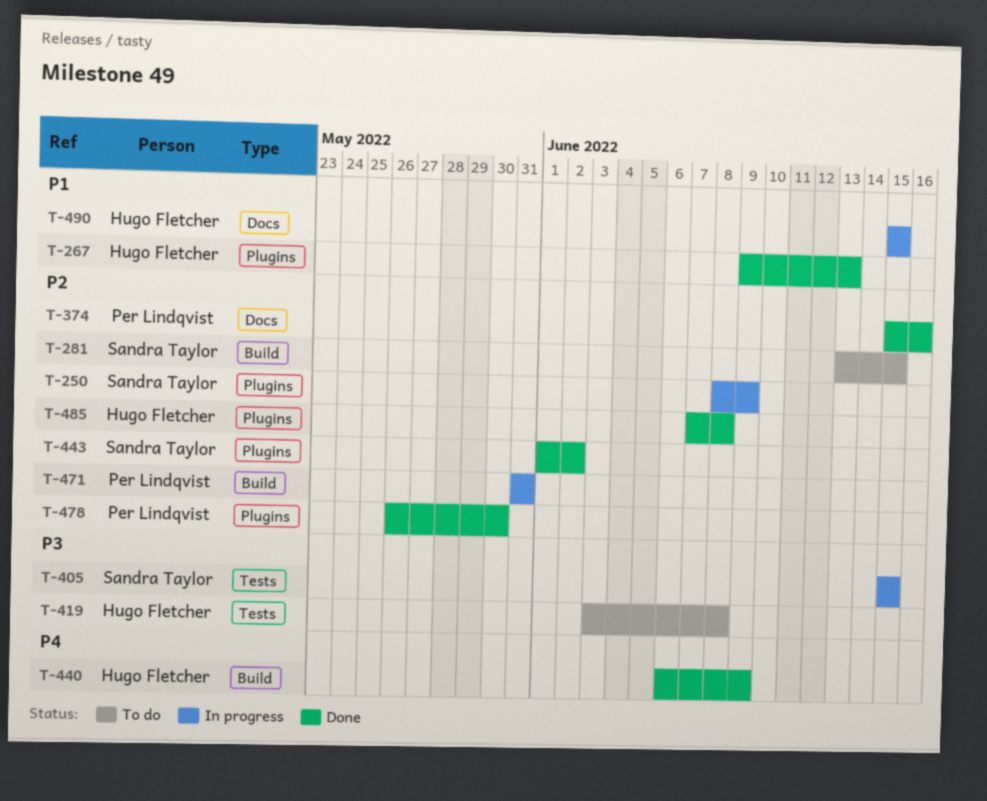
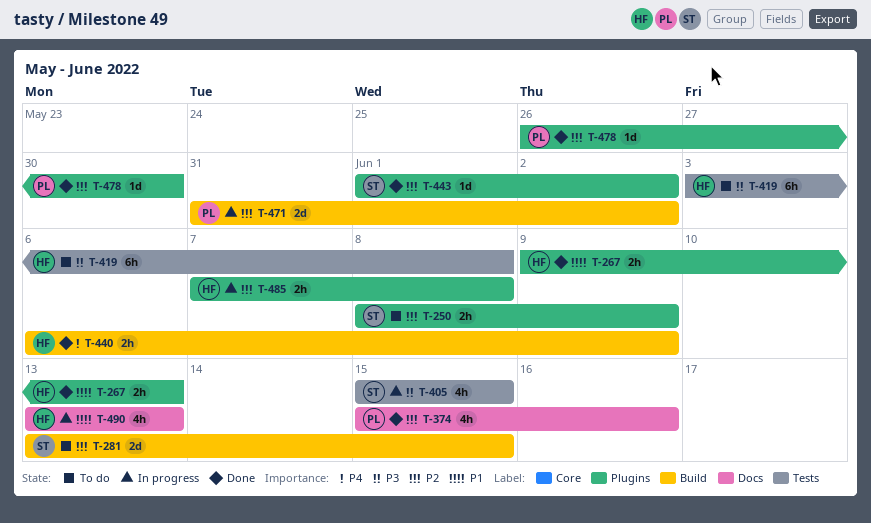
T-250, status: In progress -> To do
T-471, due: May 31 -> Jun 2
T-485, status: Done -> In progress
T-490, start: Jun 15 -> Jun 13
T-490, due: Jun 15 -> Jun 13

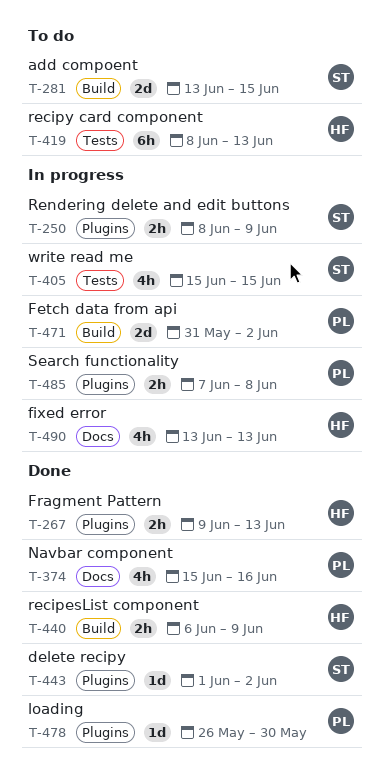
T-250, status: To do -> In progress
T-419, start: Jun 3 -> Jun 8
T-419, due: Jun 8 -> Jun 13
T-485, owner: HF -> PL

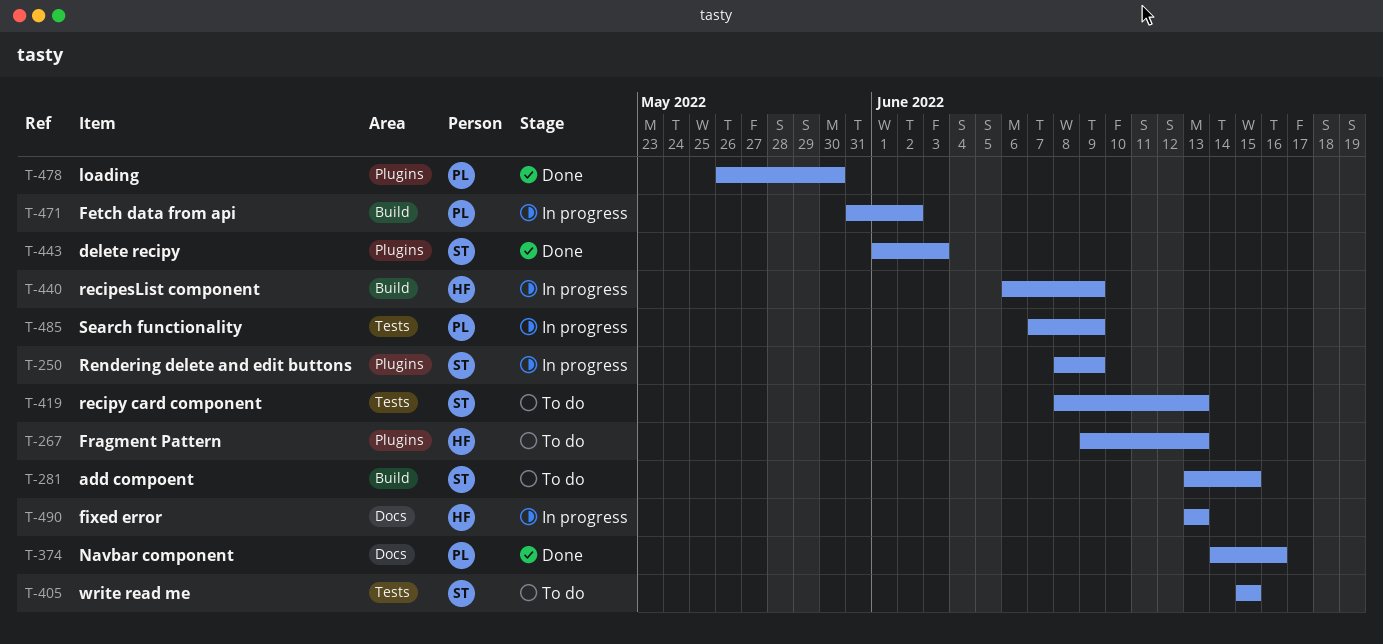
T-267, status: Done -> To do
T-374, start: Jun 15 -> Jun 14
T-405, status: In progress -> To do
T-419, owner: HF -> ST
T-440, status: Done -> In progress
T-443, due: Jun 2 -> Jun 3
T-485, label: Plugins -> Tests
T-485, due: Jun 8 -> Jun 9

